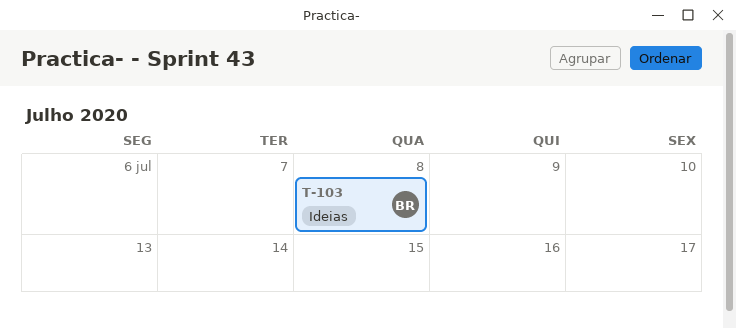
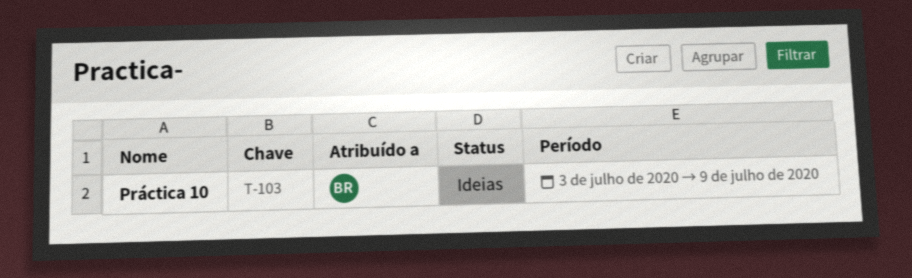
T-103, due: Jul 8 -> Jul 9

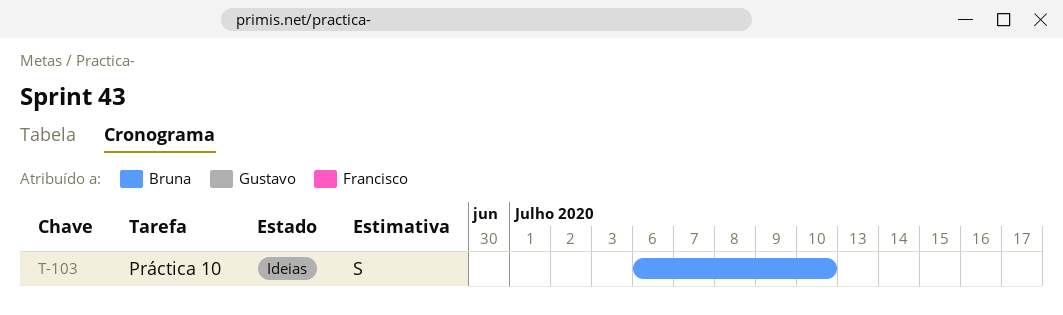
T-103, start: Jul 3 -> Jul 6
T-103, due: Jul 9 -> Jul 10

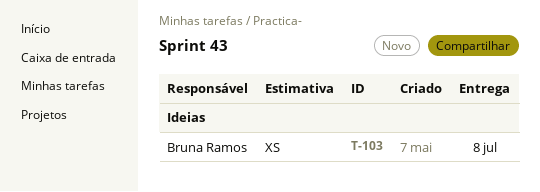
T-103, estimate: S -> XS
T-103, due: Jul 10 -> Jul 8

